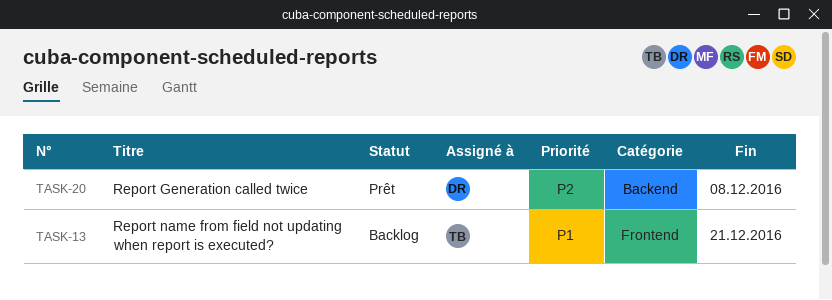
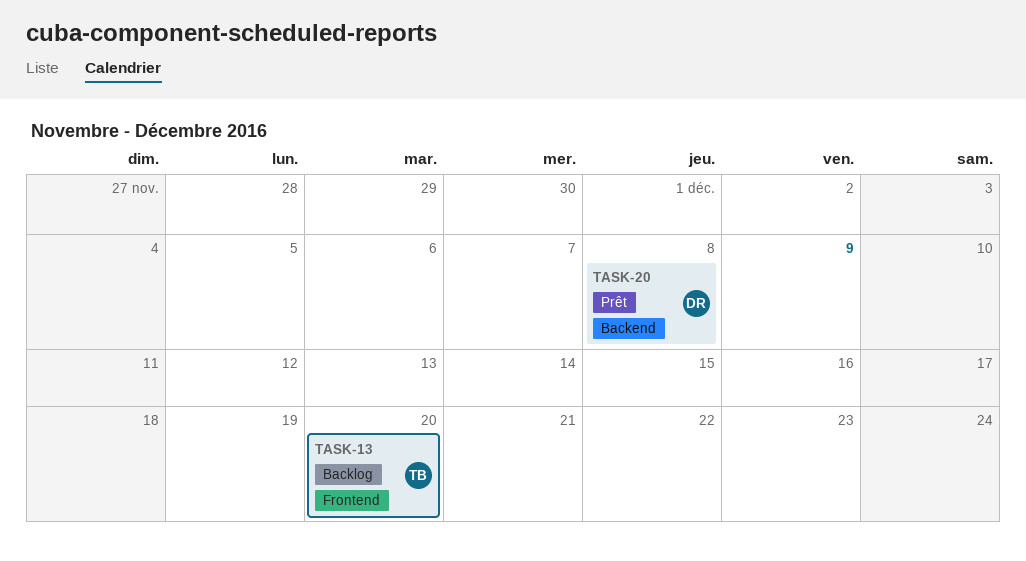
TASK-13, due: Dec 21 -> Dec 20

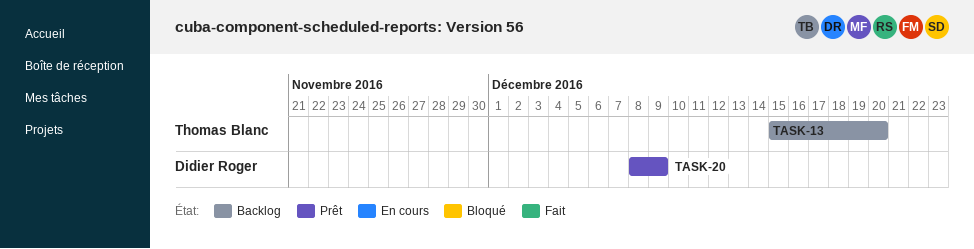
TASK-20, due: Dec 8 -> Dec 9

